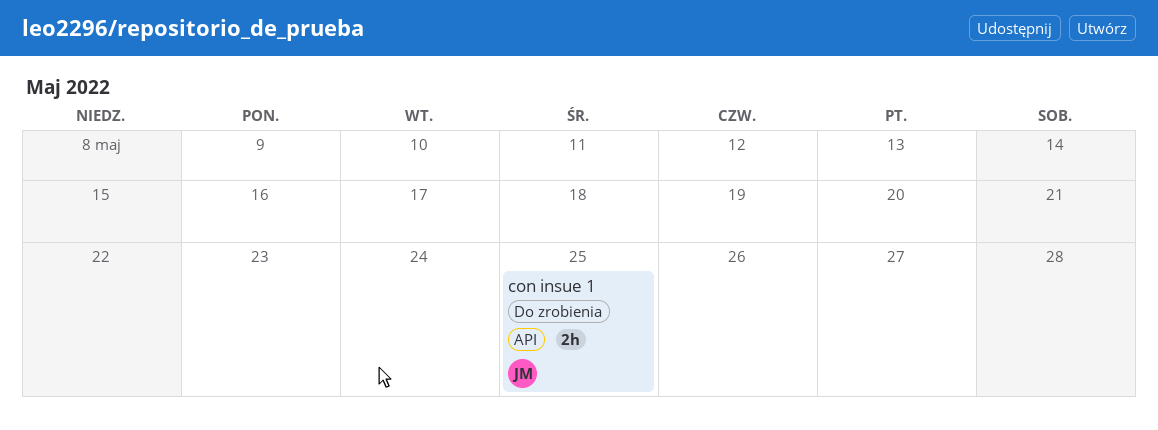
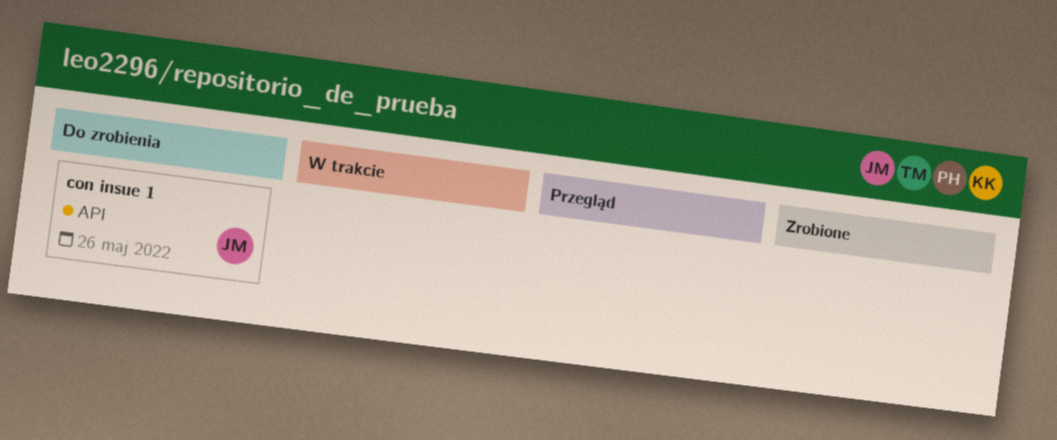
con insue 1, due: May 25 -> May 26

